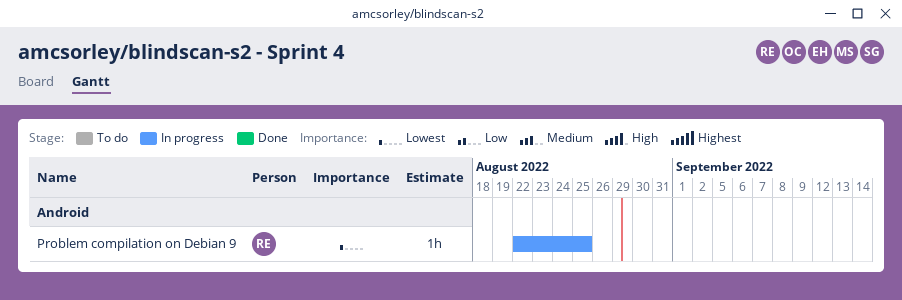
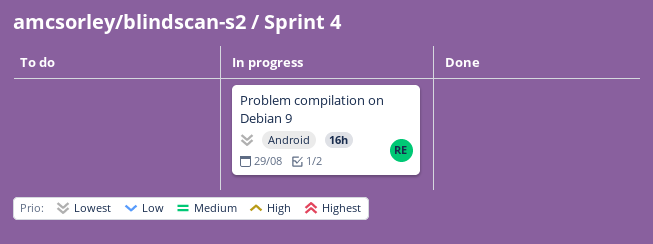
Problem compilation on Debian 9, estimate: 1h -> 16h
Problem compilation on Debian 9, due: Aug 25 -> Aug 29

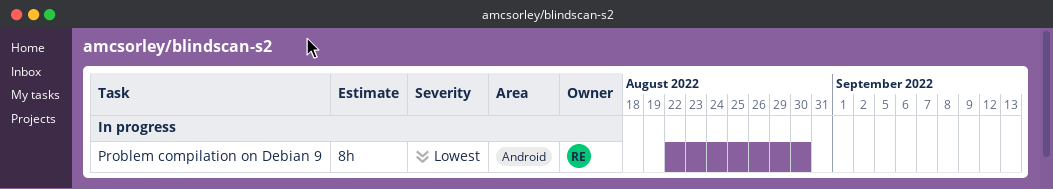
Problem compilation on Debian 9, estimate: 16h -> 8h
Problem compilation on Debian 9, due: Aug 29 -> Aug 30

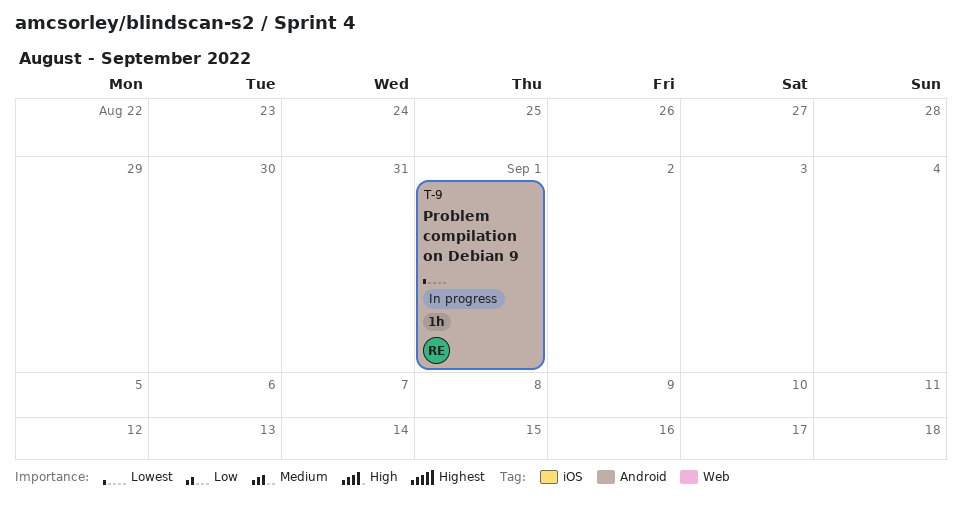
Problem compilation on Debian 9, estimate: 8h -> 1h
Problem compilation on Debian 9, due: Aug 30 -> Sep 1

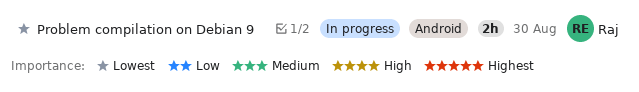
Problem compilation on Debian 9, estimate: 1h -> 2h
Problem compilation on Debian 9, due: Sep 1 -> Aug 30

